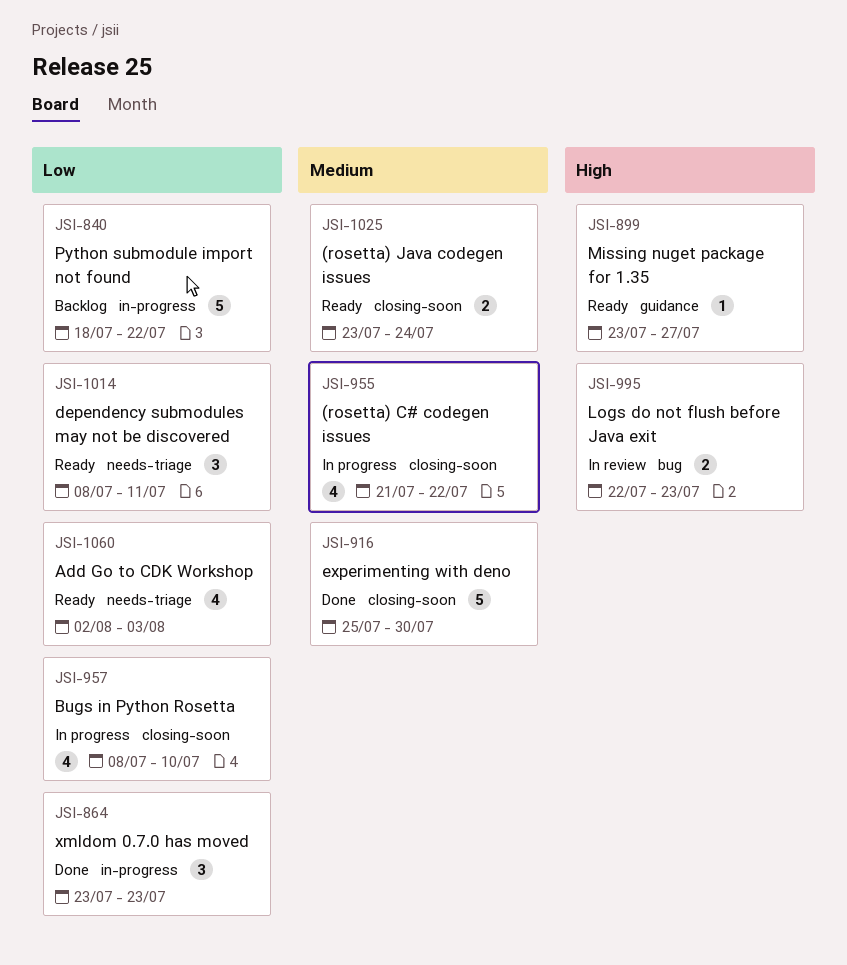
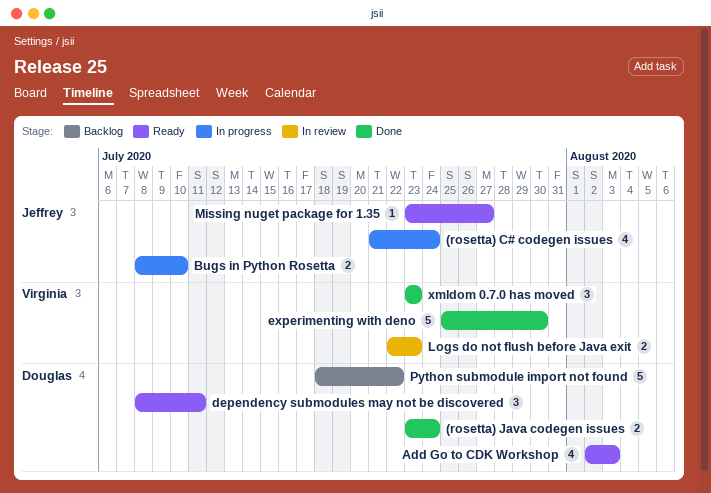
(rosetta) C# codegen issues, due: Jul 22 -> Jul 24
(rosetta) Java codegen issues, status: Ready -> Done
Bugs in Python Rosetta, estimate: 4 -> 2

